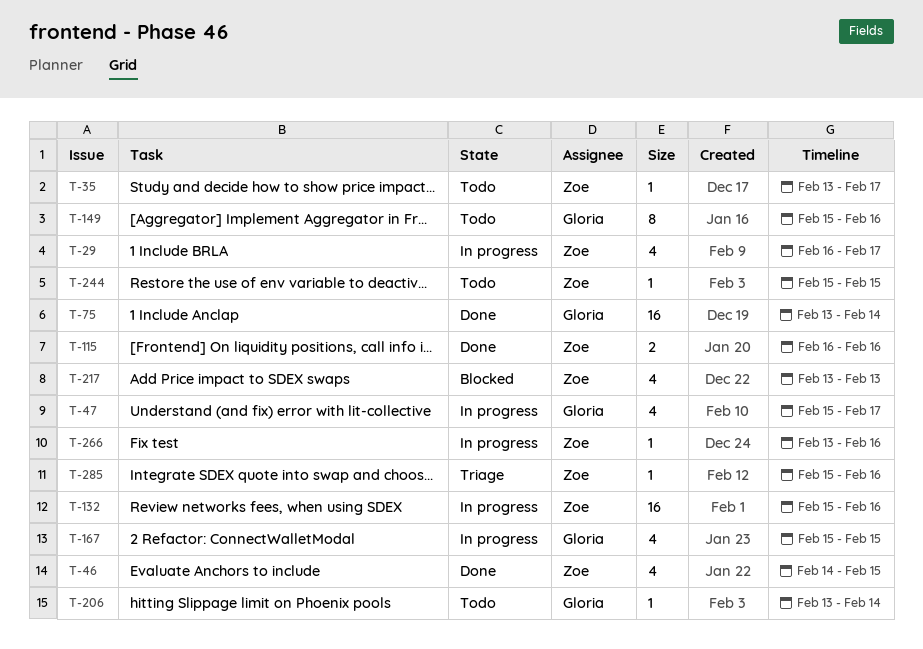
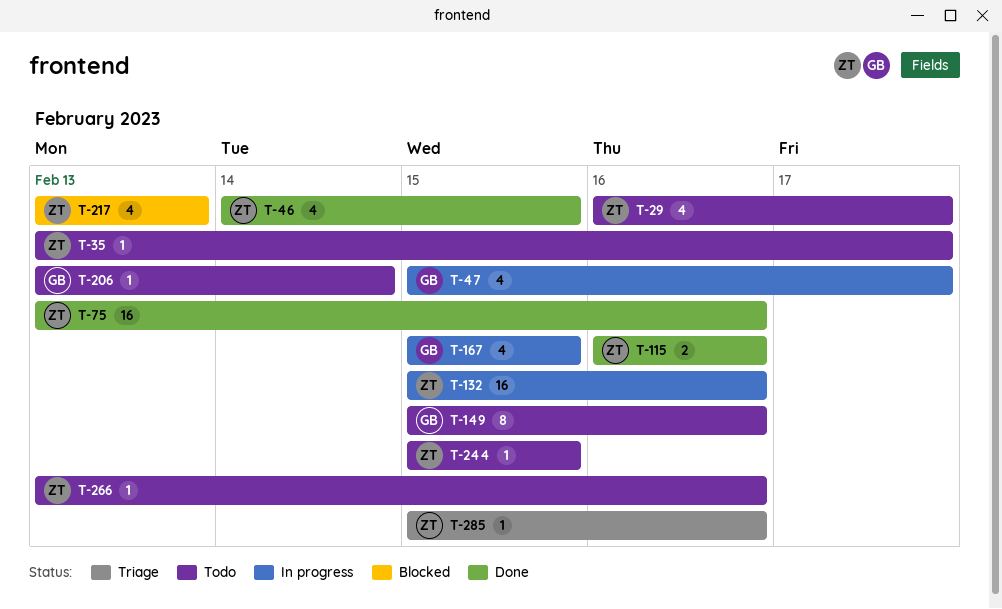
T-29, status: In progress -> Todo
T-75, owner: Gloria -> Zoe
T-75, due: Feb 14 -> Feb 16
T-266, status: In progress -> Todo

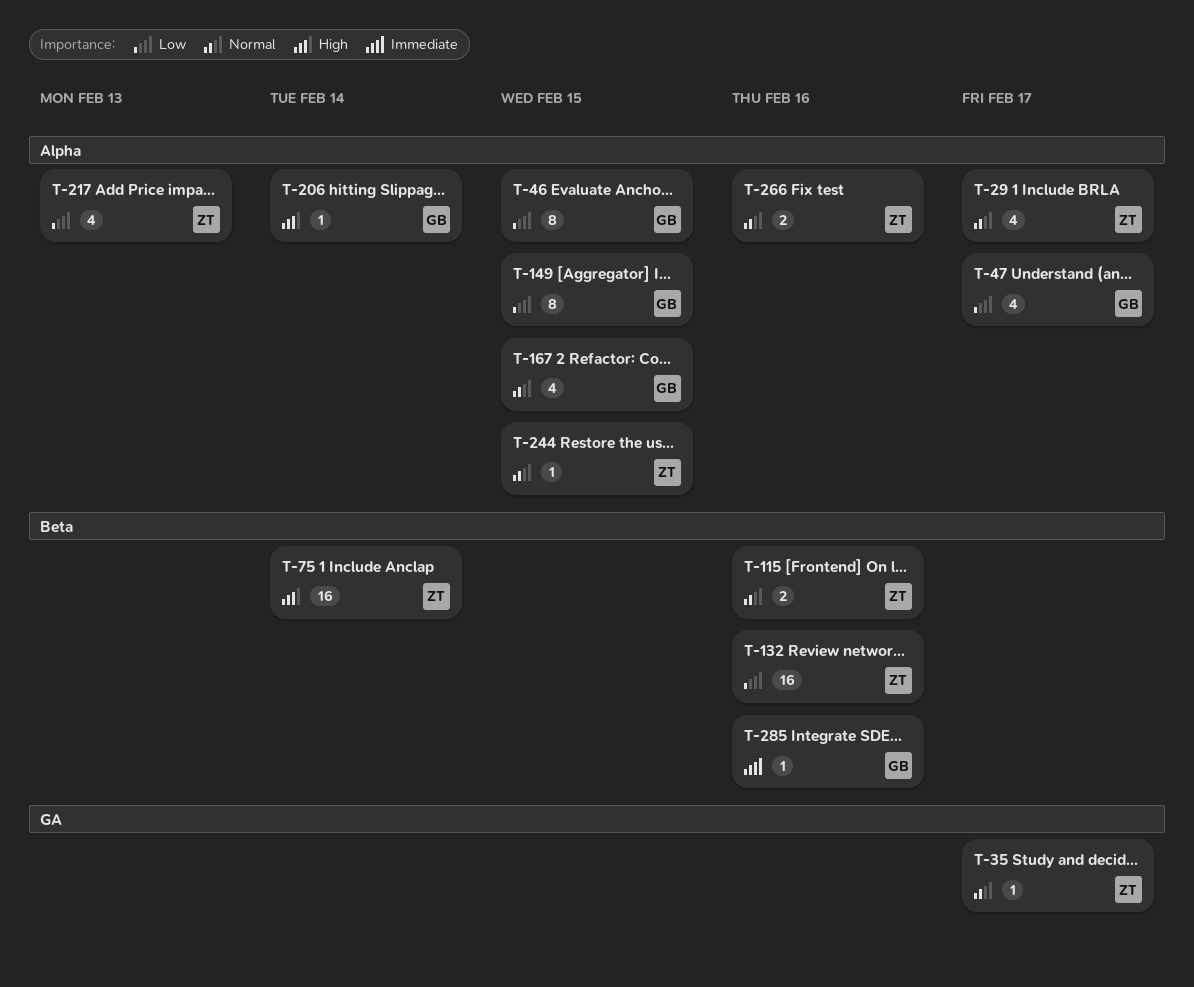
T-46, owner: ZT -> GB
T-46, estimate: 4 -> 8
T-75, due: Feb 16 -> Feb 14
T-149, due: Feb 16 -> Feb 15
T-266, estimate: 1 -> 2
T-285, owner: ZT -> GB

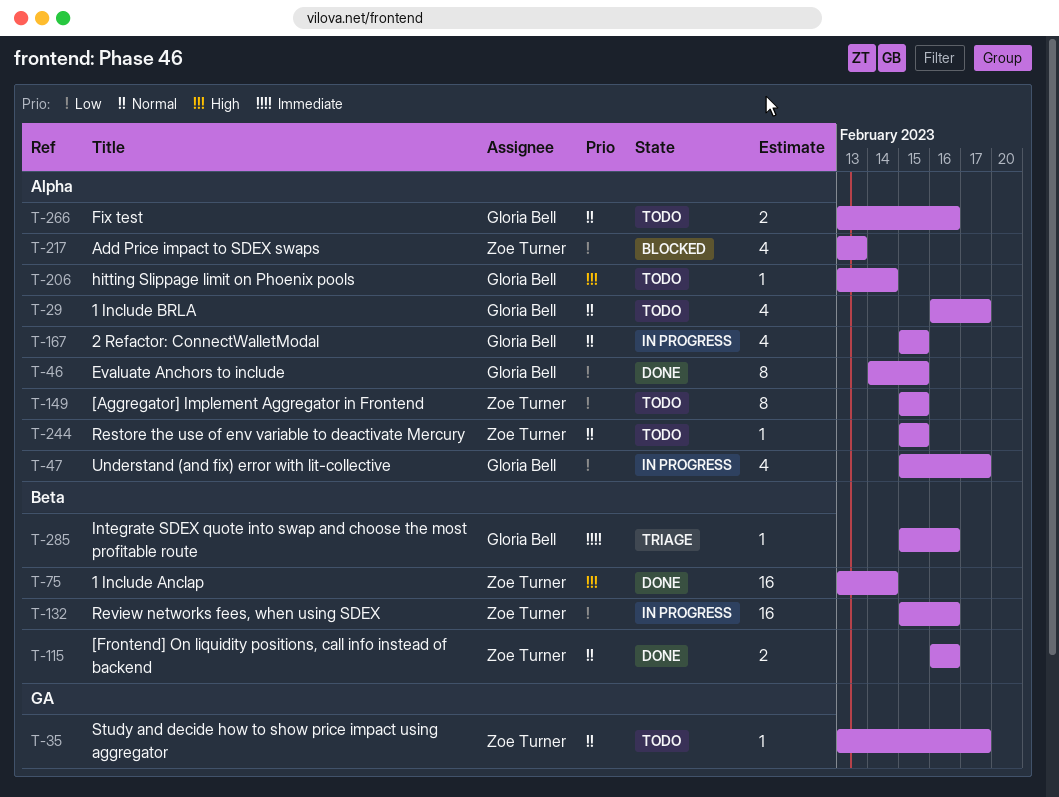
T-29, owner: Zoe Turner -> Gloria Bell
T-149, owner: Gloria Bell -> Zoe Turner
T-266, owner: Zoe Turner -> Gloria Bell

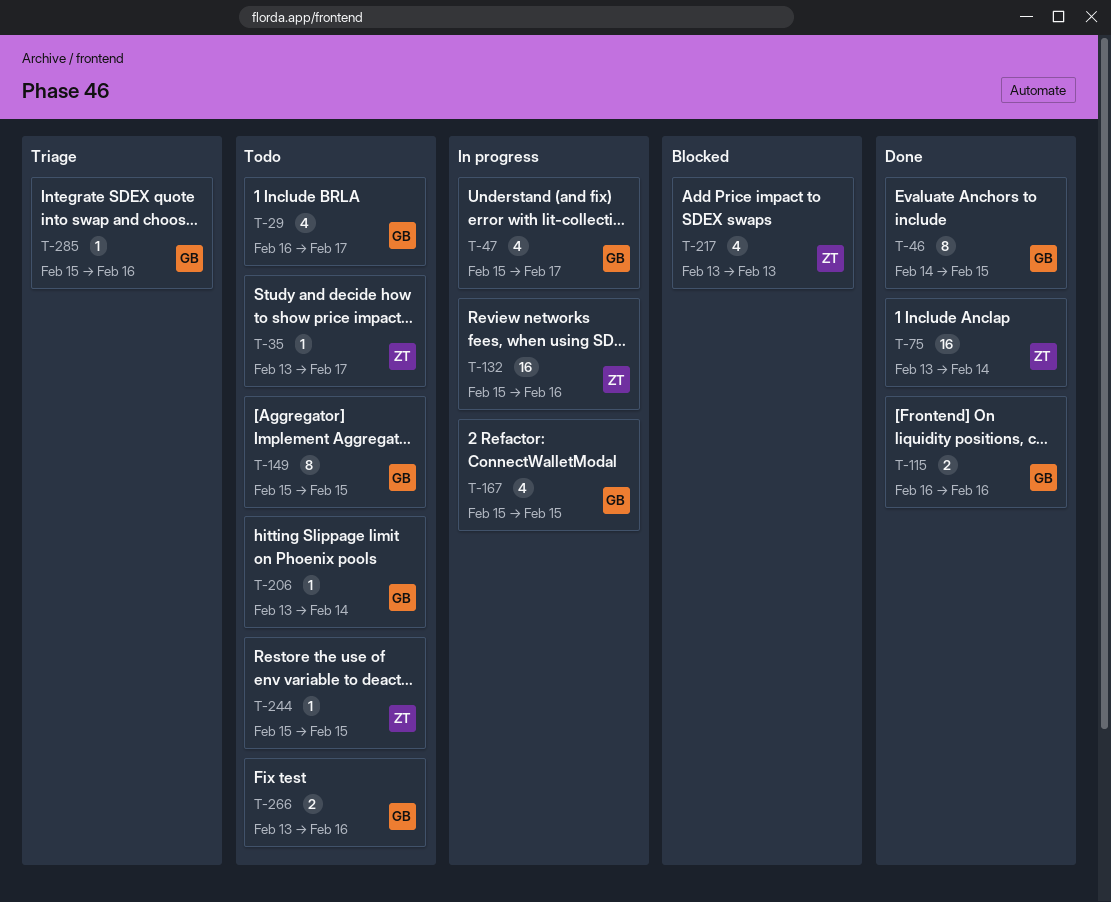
T-115, owner: Zoe Turner -> Gloria Bell
T-149, owner: Zoe Turner -> Gloria Bell

